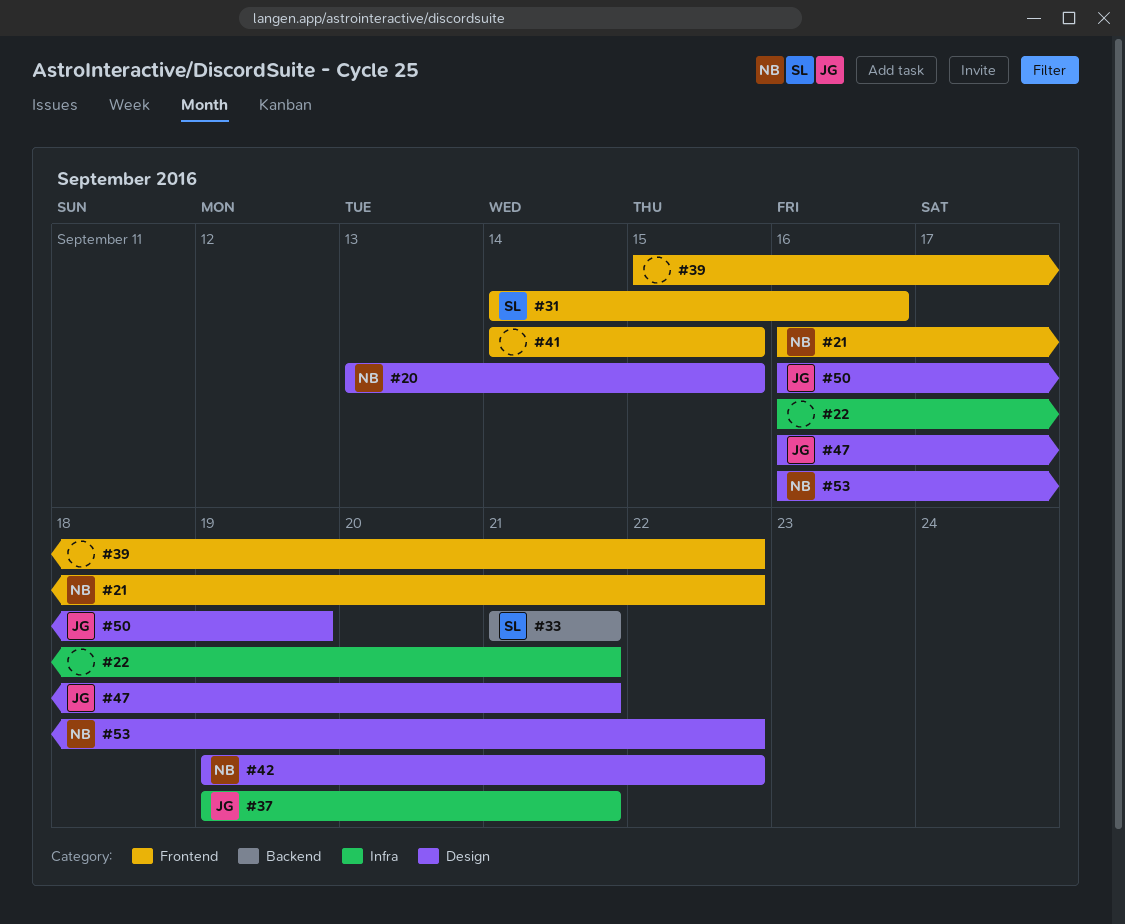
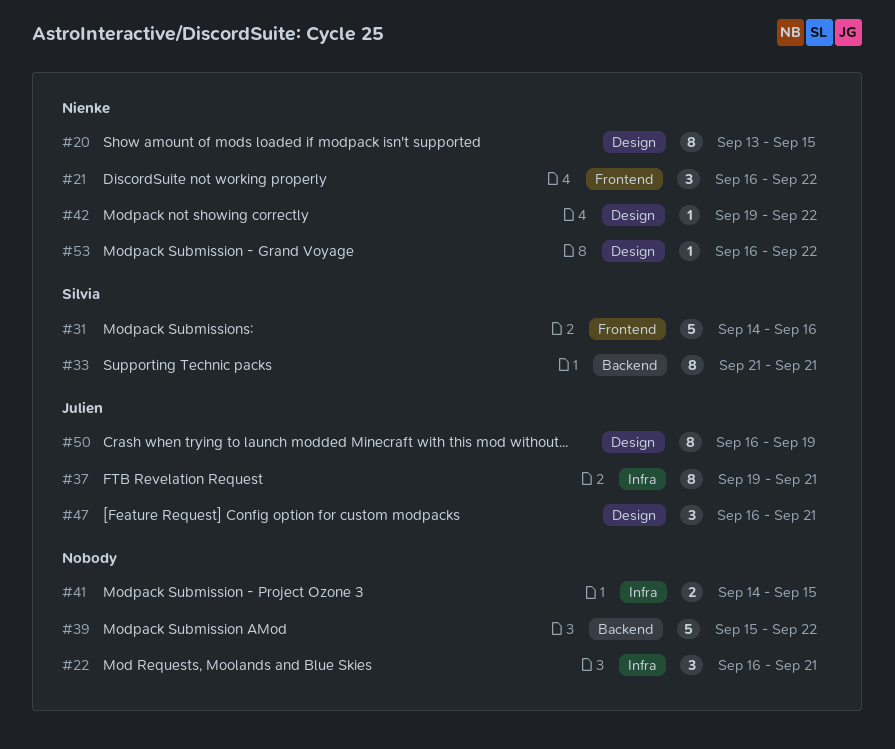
#39, label: Frontend -> Backend
#41, label: Frontend -> Infra

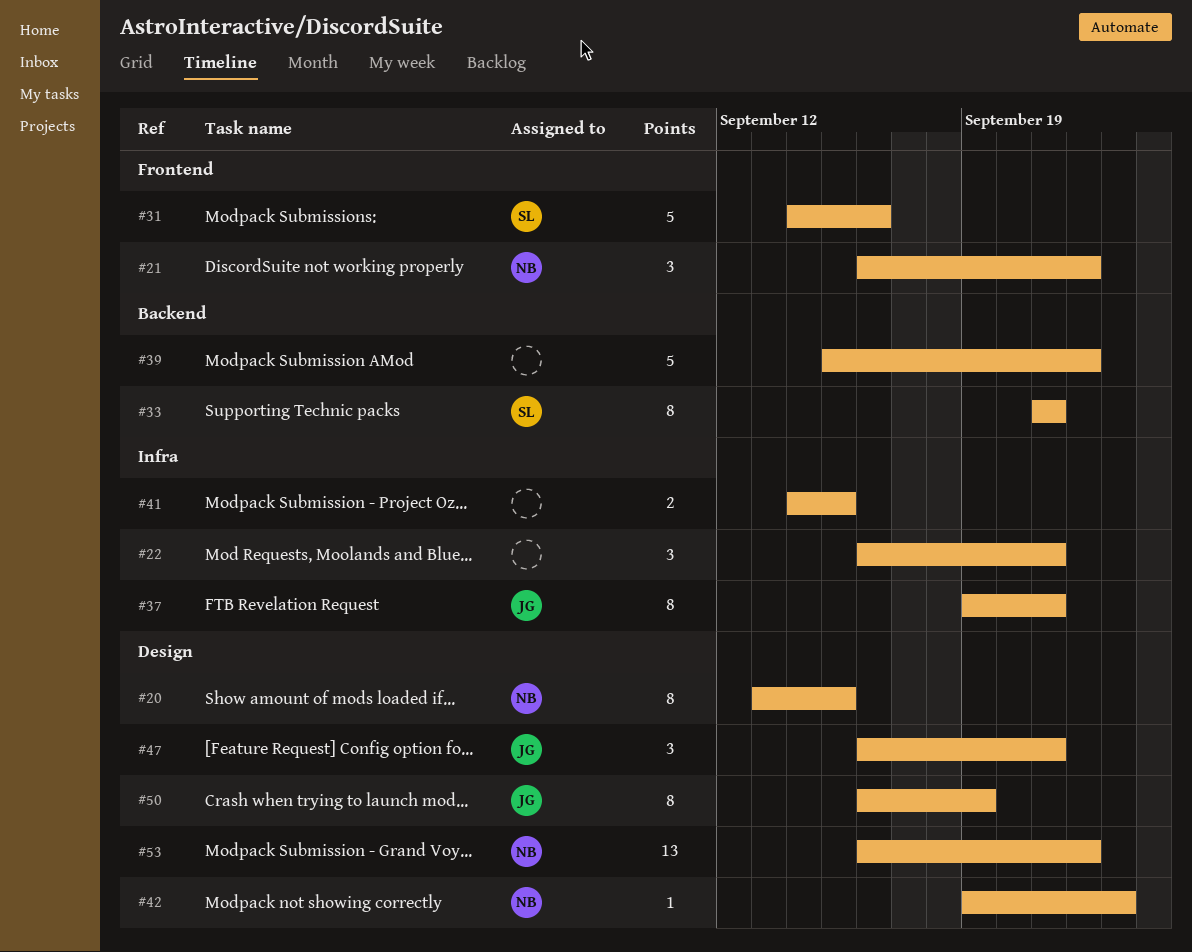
#42, due: Sep 22 -> Sep 23
#53, estimate: 1 -> 13

